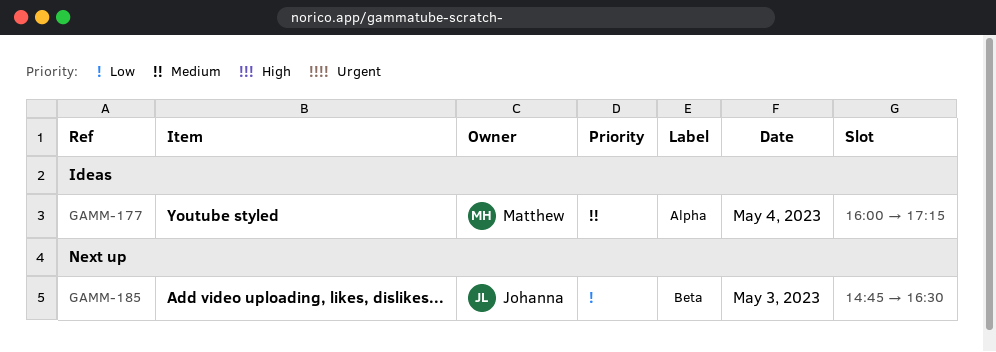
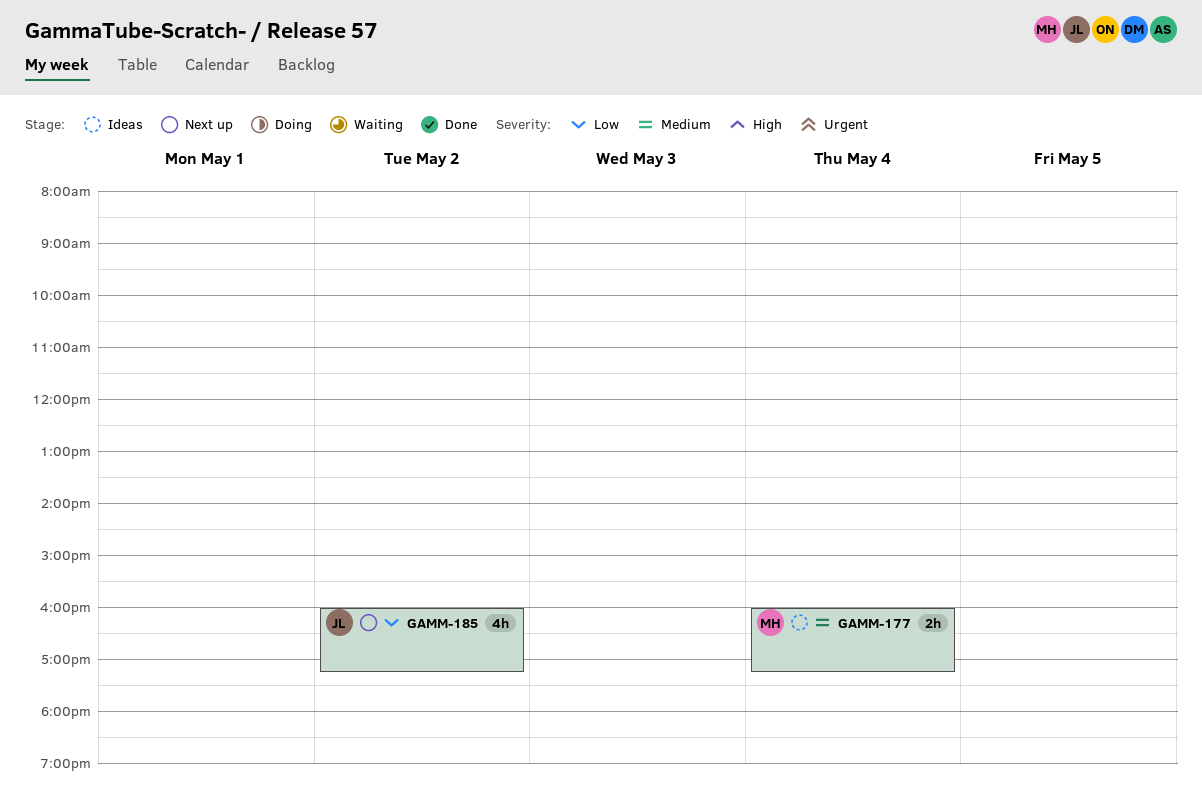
GAMM-185, day: May 3 -> May 2
GAMM-185, begins: 14:45 -> 16:00
GAMM-185, ends: 16:30 -> 17:15

